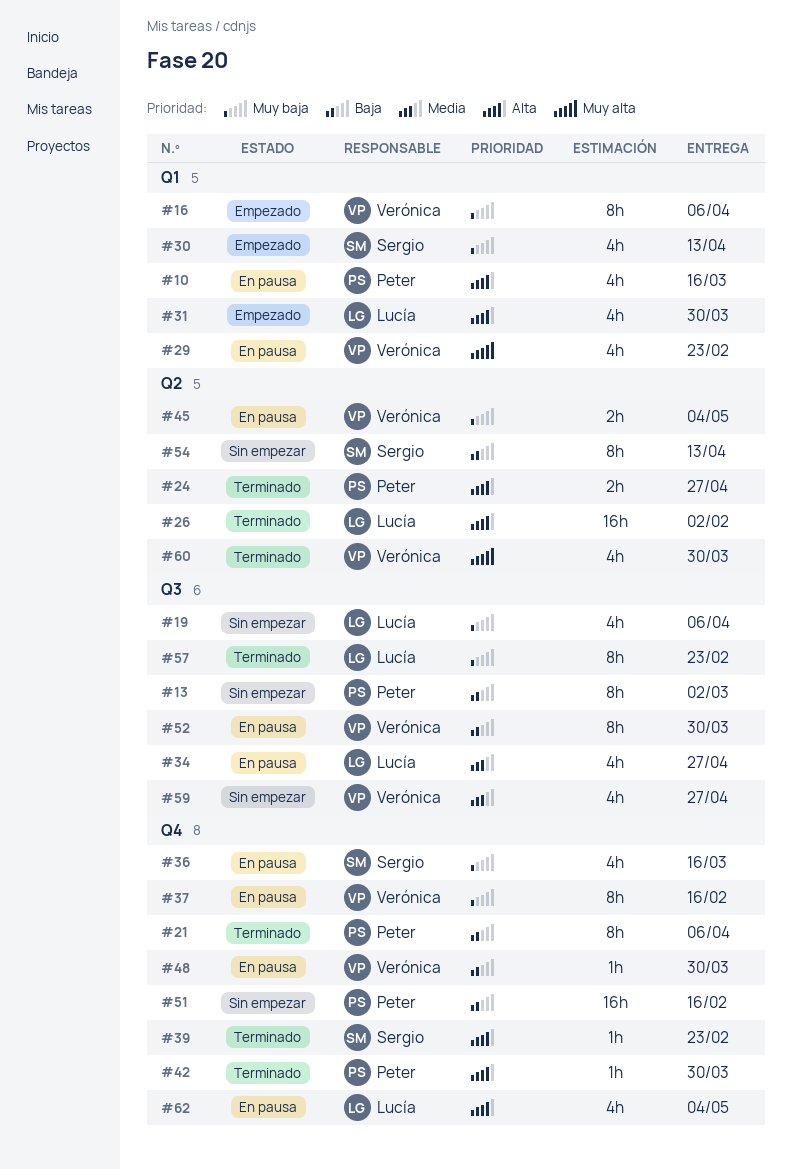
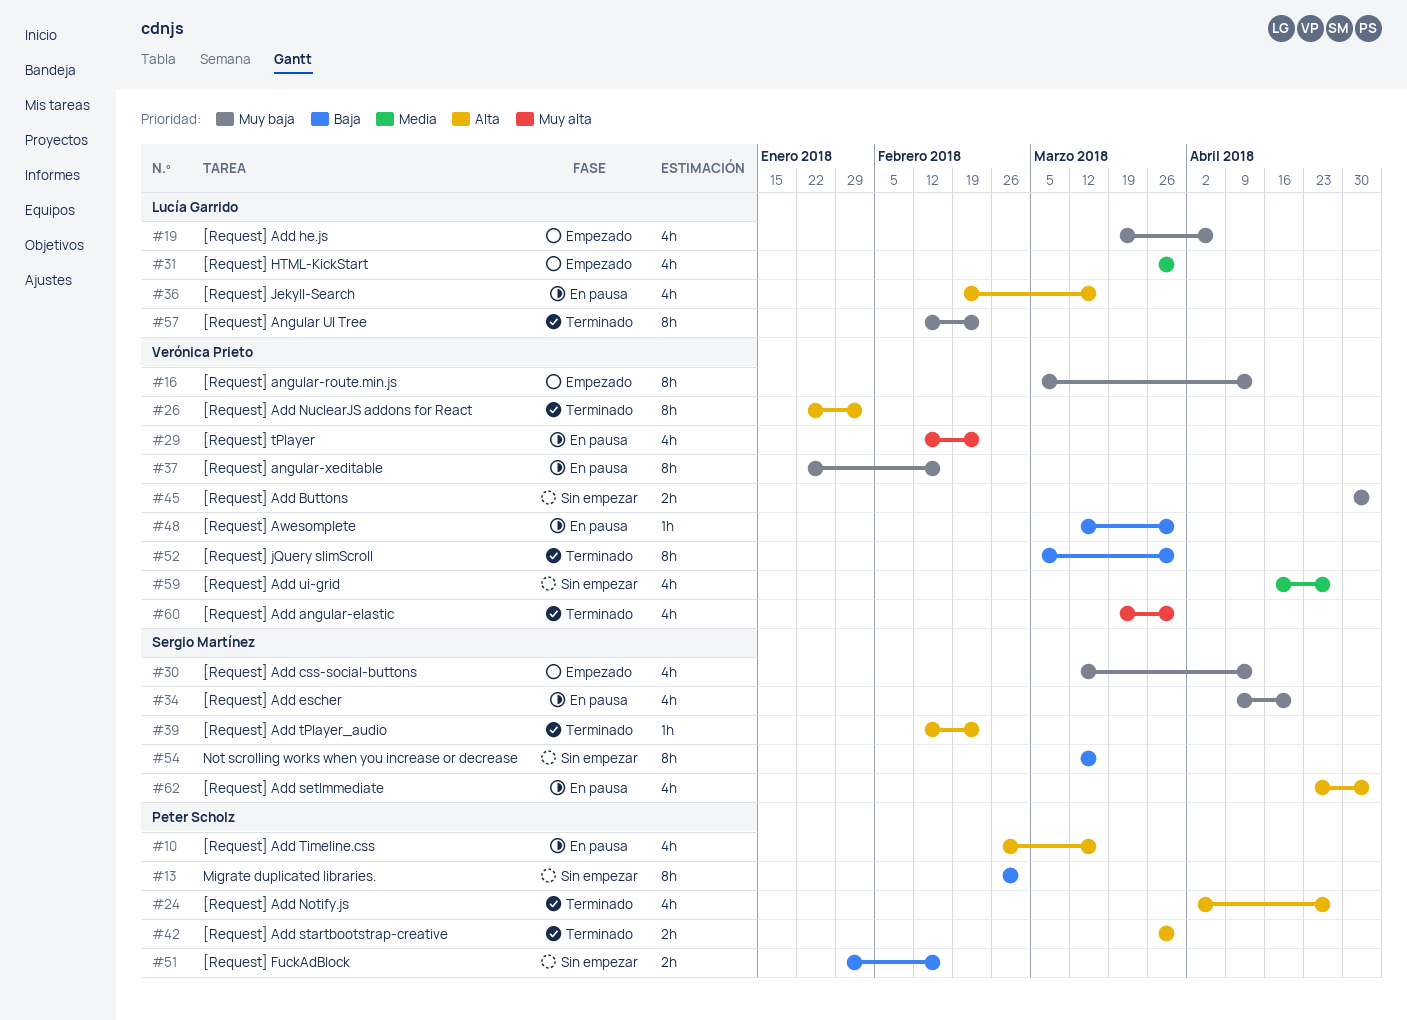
#16, due: Apr 6 -> Apr 13
#19, status: Sin empezar -> Empezado
#21: present -> none
#24, estimate: 2h -> 4h
#26, owner: Lucía Garrido -> Verónica Prieto
#26, estimate: 16h -> 8h
#31, priority: Alta -> Media
#34, owner: Lucía Garrido -> Sergio Martínez
#34, priority: Media -> Muy baja
#34, due: Apr 27 -> Apr 20
#36, owner: Sergio Martínez -> Lucía Garrido
#36, priority: Muy baja -> Alta
#42, estimate: 1h -> 2h
#45, status: En pausa -> Sin empezar
#51, estimate: 16h -> 2h
#52, status: En pausa -> Terminado
#54, due: Apr 13 -> Mar 16
#62, owner: Lucía Garrido -> Sergio Martínez

